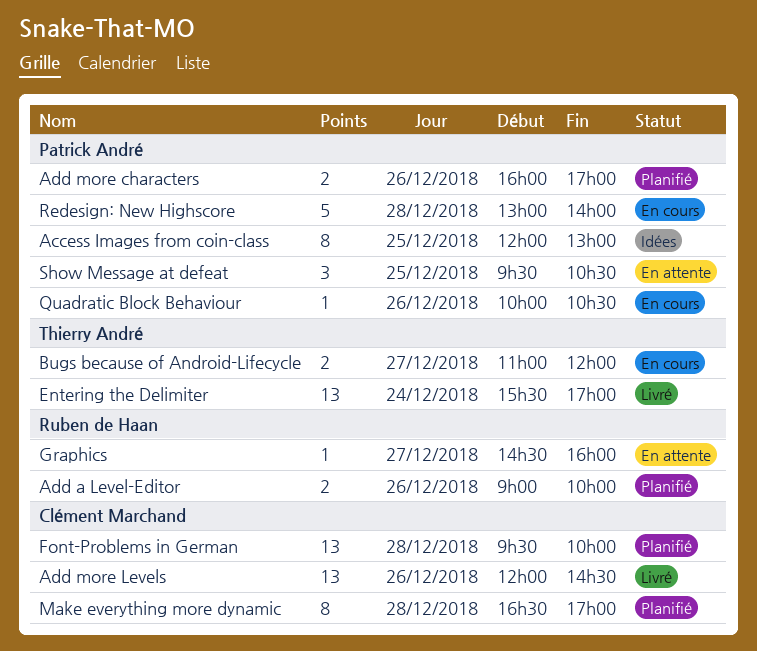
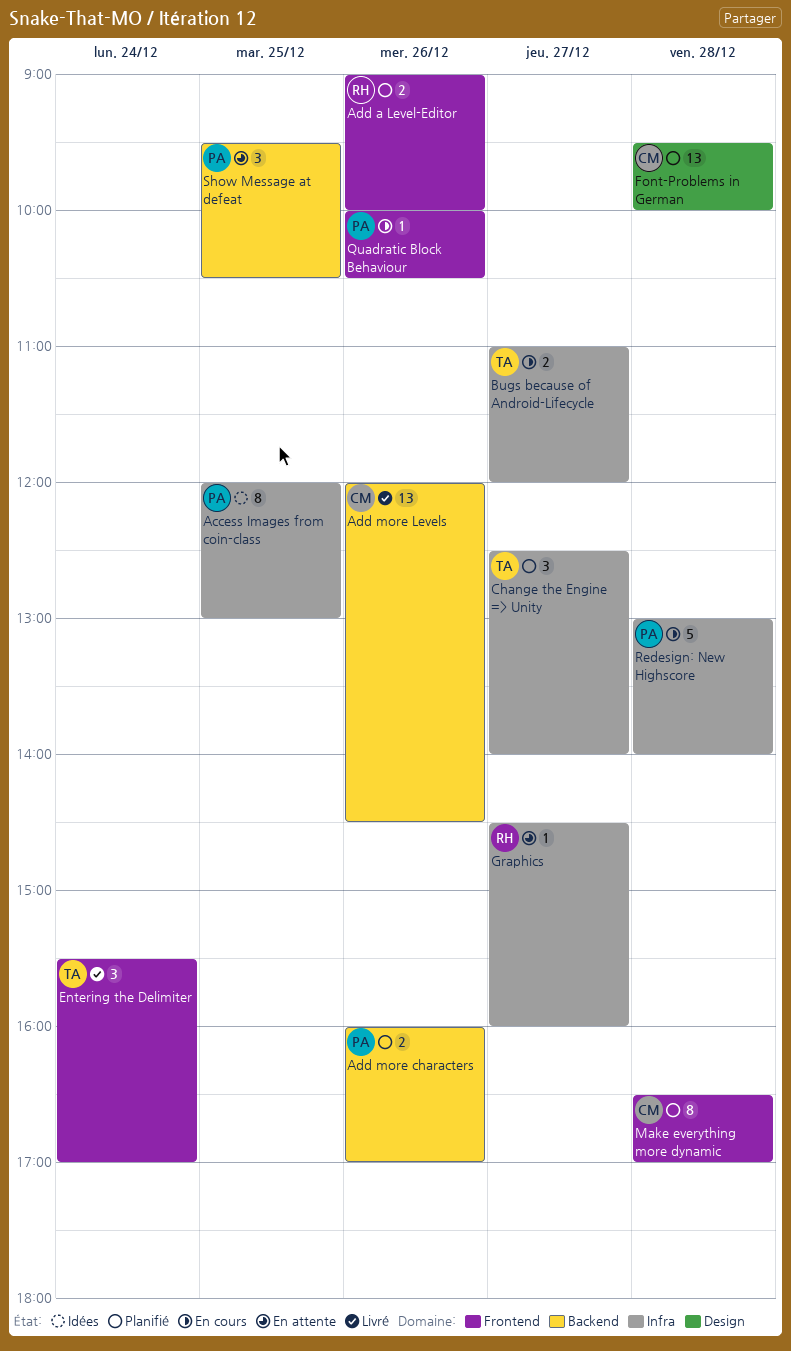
Change the Engine => Unity: none -> present
Entering the Delimiter, estimate: 13 -> 3

